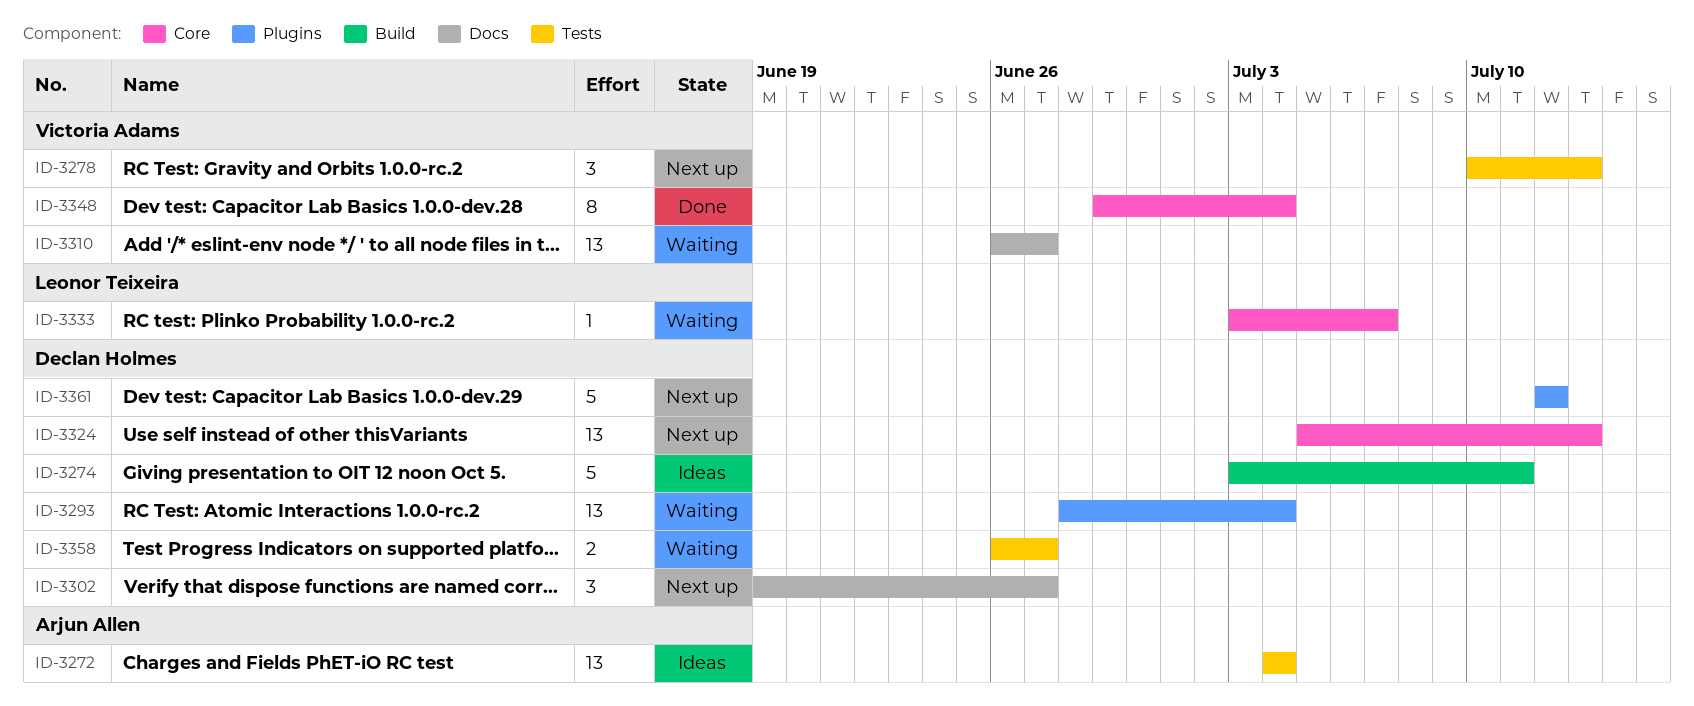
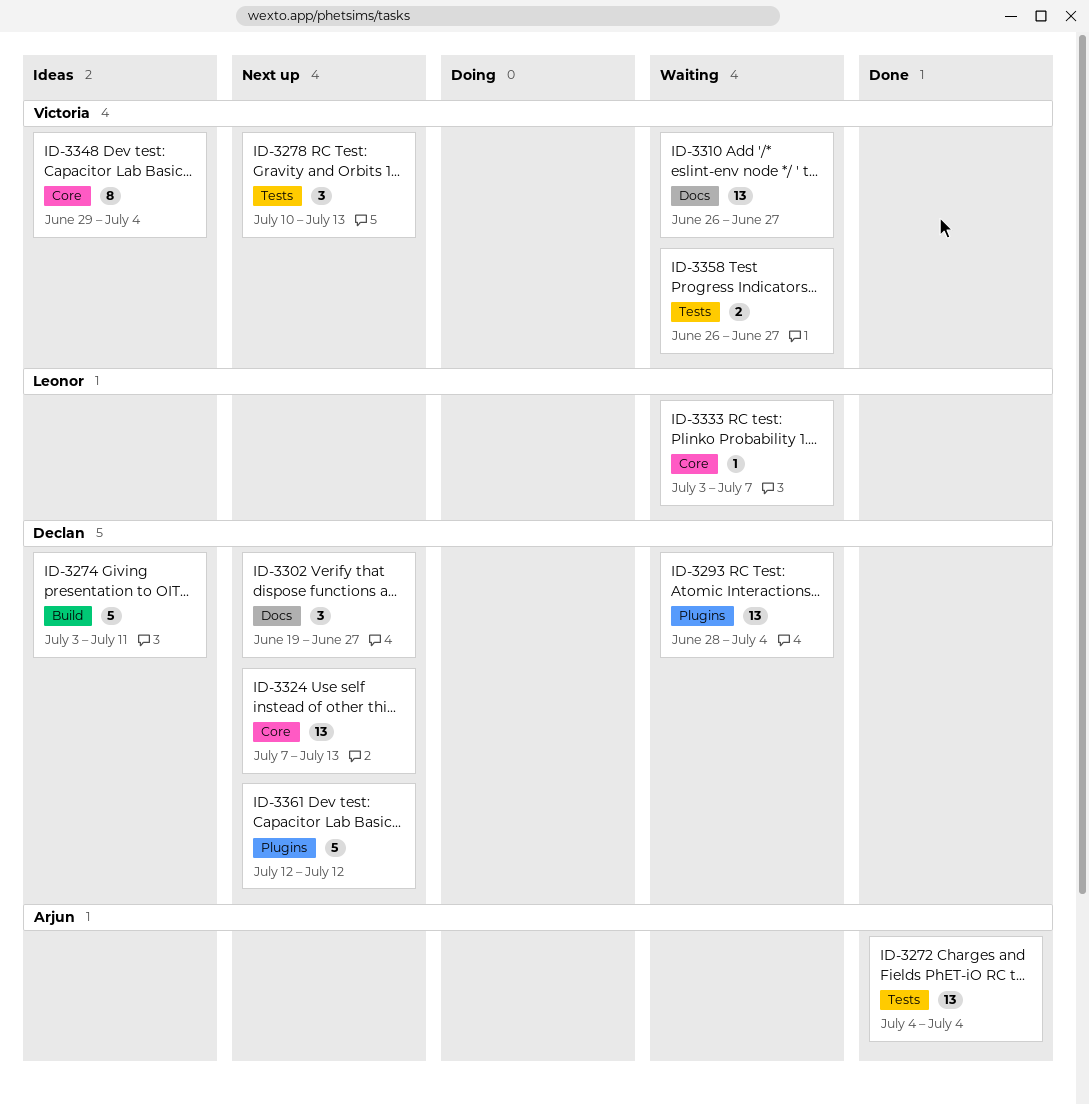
ID-3272, status: Ideas -> Done
ID-3324, start: Jul 5 -> Jul 7
ID-3348, status: Done -> Ideas
ID-3358, owner: Declan Holmes -> Victoria Adams

